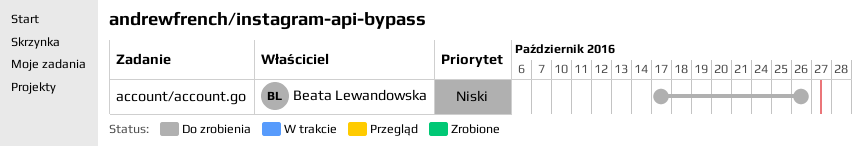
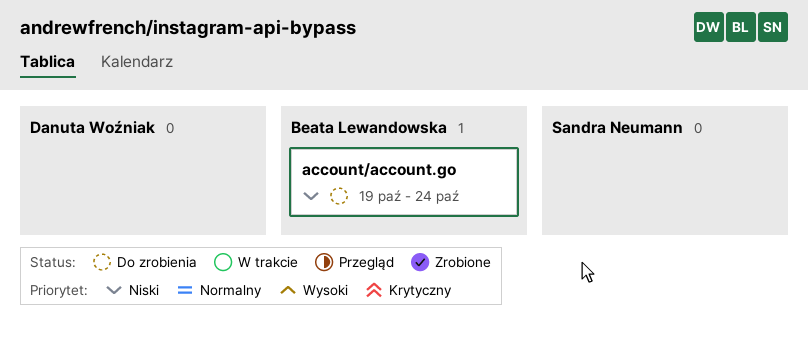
account/account.go, start: Oct 17 -> Oct 19
account/account.go, due: Oct 26 -> Oct 24

